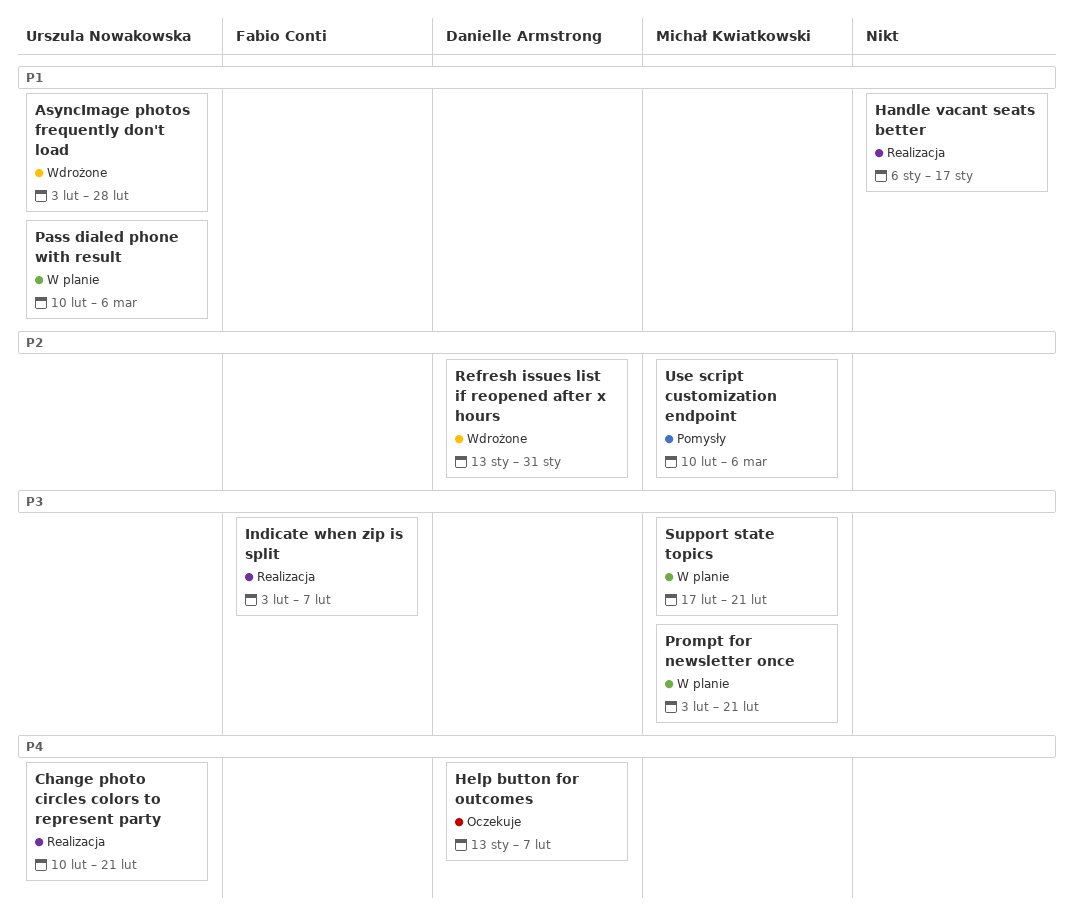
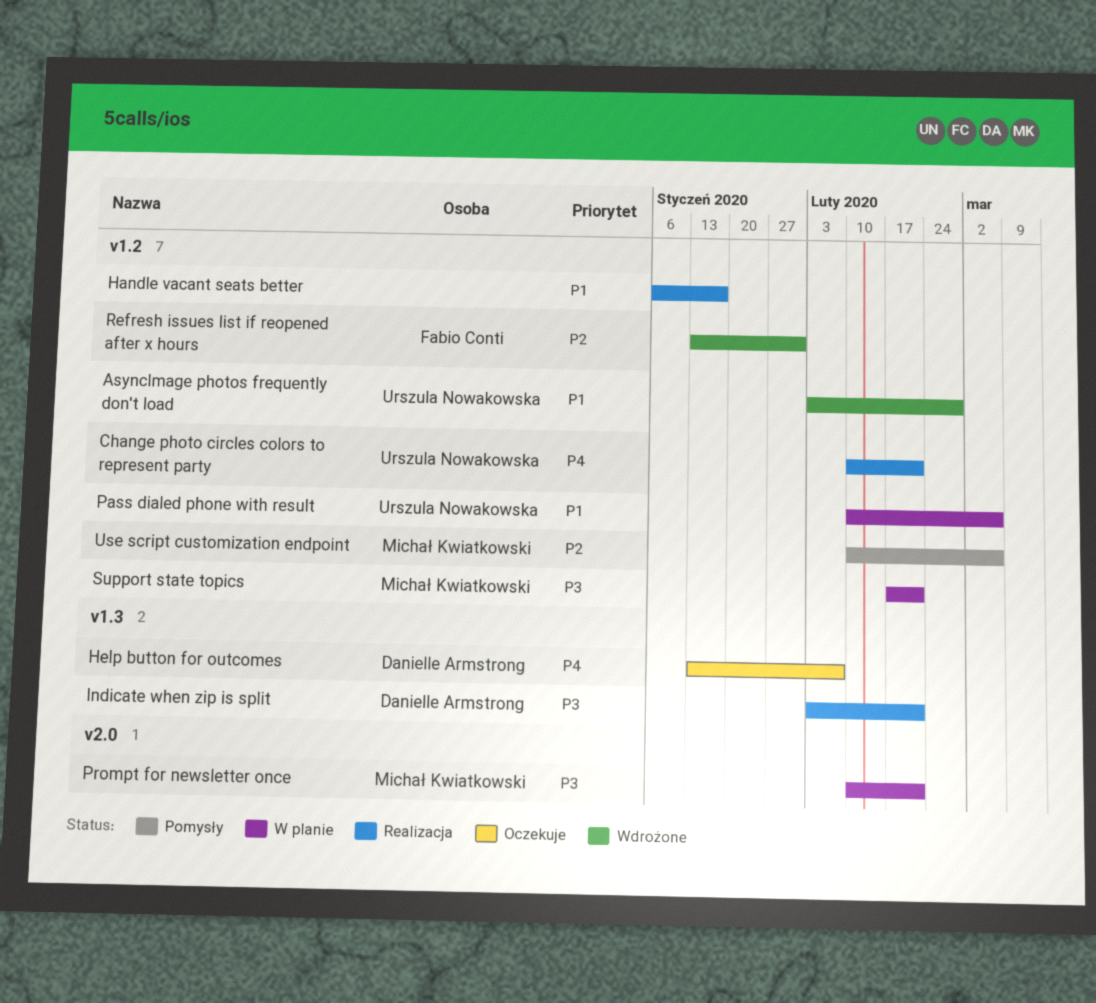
Indicate when zip is split, owner: Fabio Conti -> Danielle Armstrong
Indicate when zip is split, due: Feb 7 -> Feb 21
Prompt for newsletter once, start: Feb 3 -> Feb 10
Refresh issues list if reopened after x hours, owner: Danielle Armstrong -> Fabio Conti

